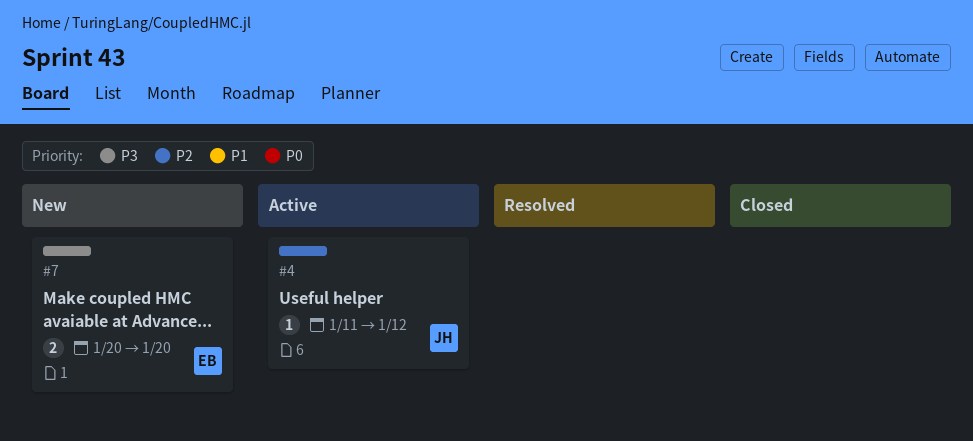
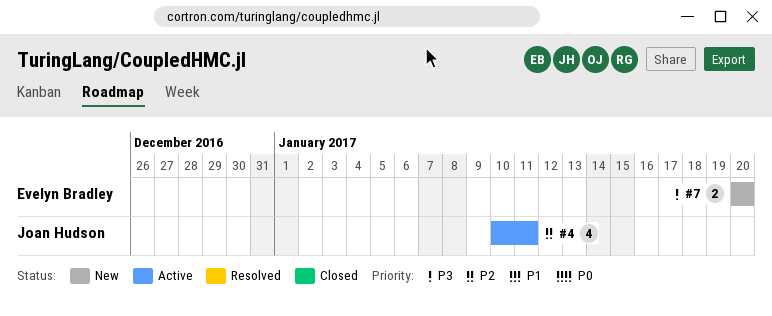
#4, estimate: 1 -> 4
#4, start: Jan 11 -> Jan 10
#4, due: Jan 12 -> Jan 11

